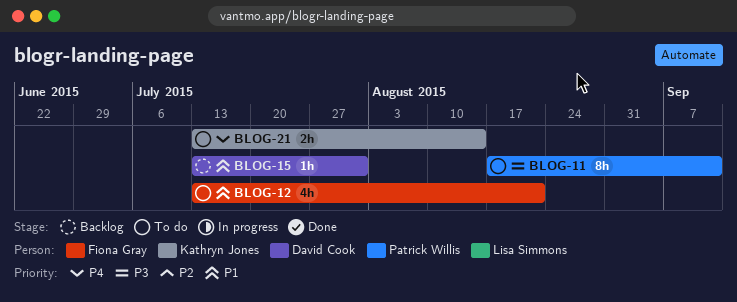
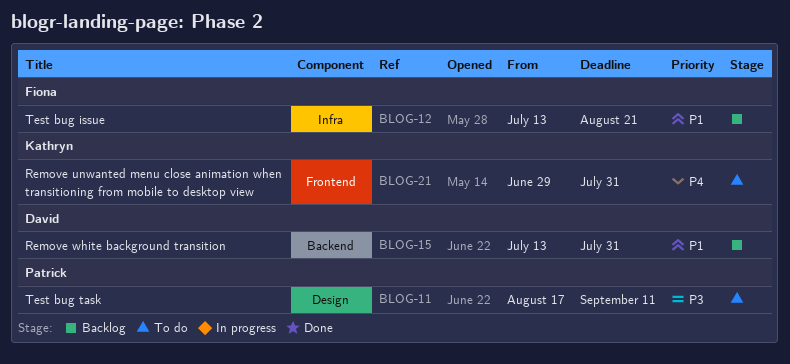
BLOG-12, status: To do -> Backlog
BLOG-21, start: Jul 13 -> Jun 29
BLOG-21, due: Aug 14 -> Jul 31

